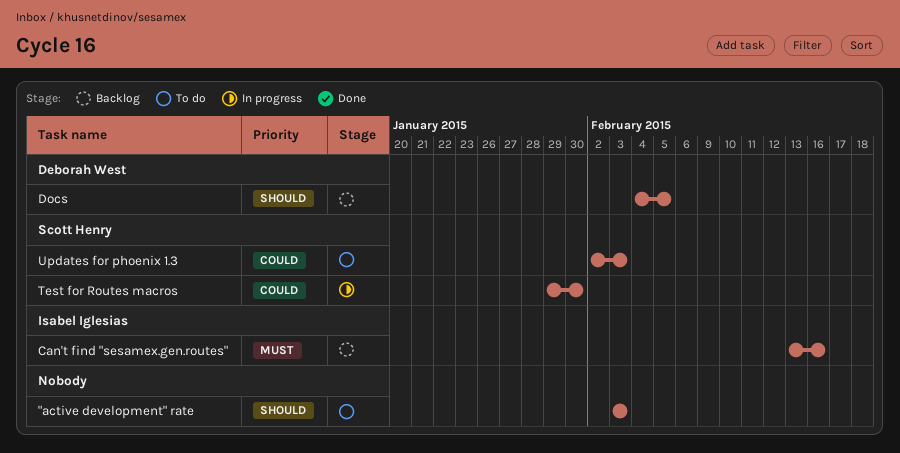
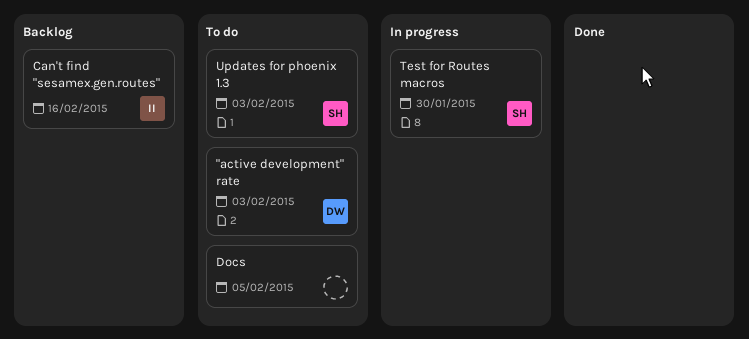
"active development" rate, owner: none -> Deborah West
Docs, status: Backlog -> To do
Docs, owner: Deborah West -> none

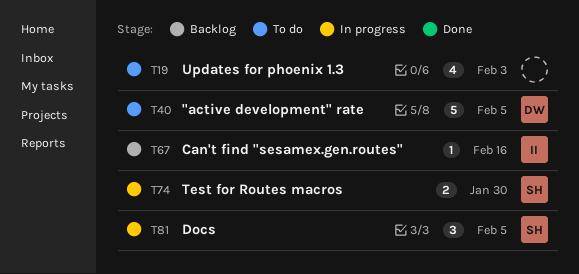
"active development" rate, due: Feb 3 -> Feb 5
Docs, status: To do -> In progress
Docs, owner: none -> SH
Updates for phoenix 1.3, owner: SH -> none

